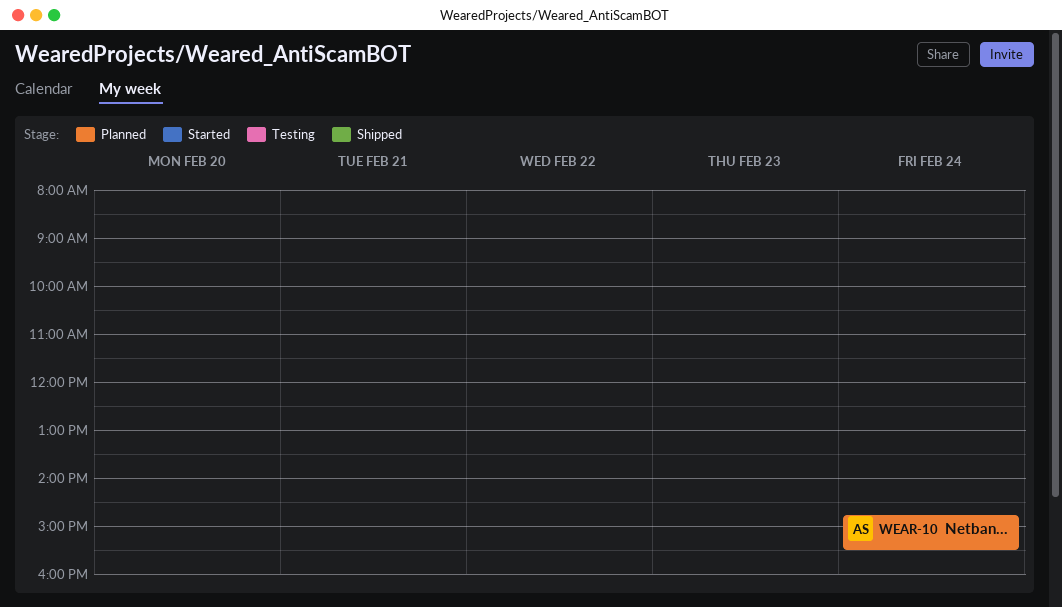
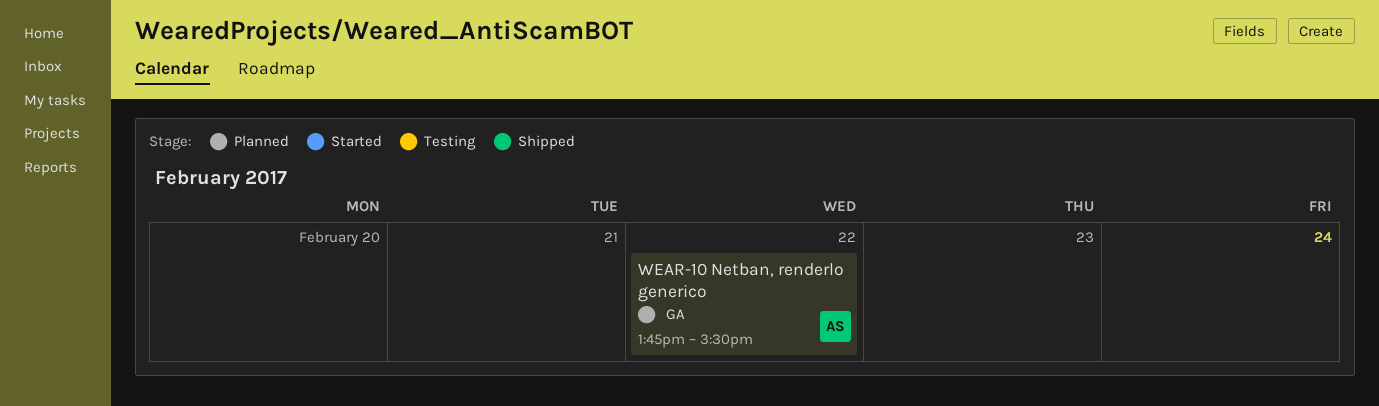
WEAR-10, day: Feb 24 -> Feb 22
WEAR-10, begins: 14:45 -> 13:45

